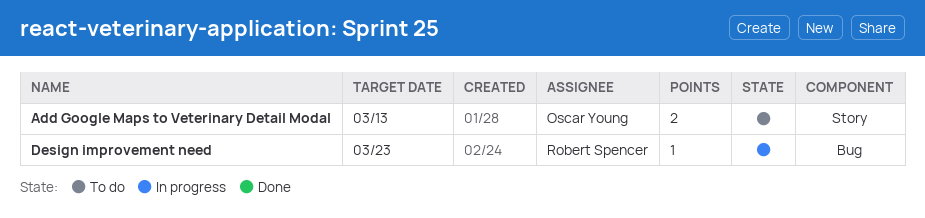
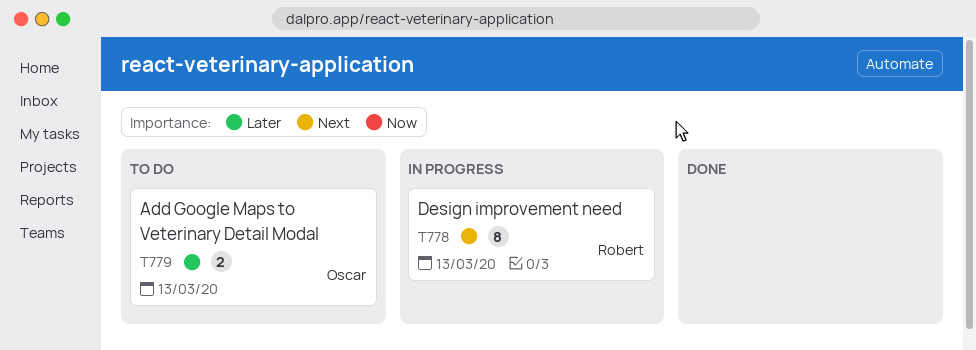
Design improvement need, estimate: 1 -> 8
Design improvement need, due: Mar 23 -> Mar 13

